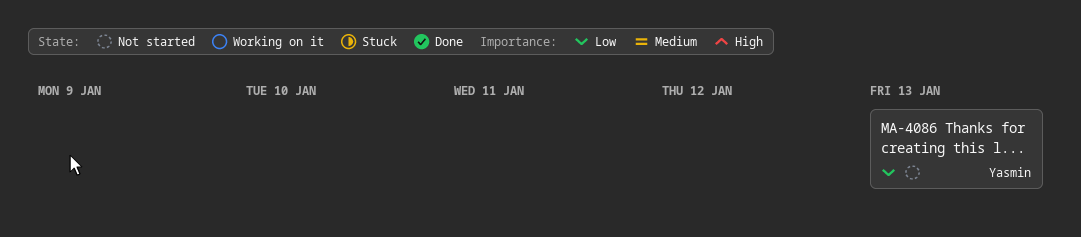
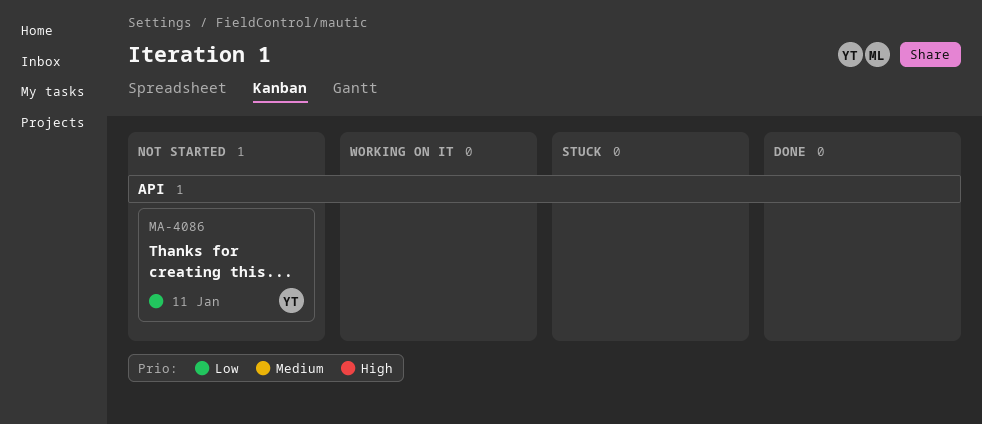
MA-4086, due: Jan 13 -> Jan 11

